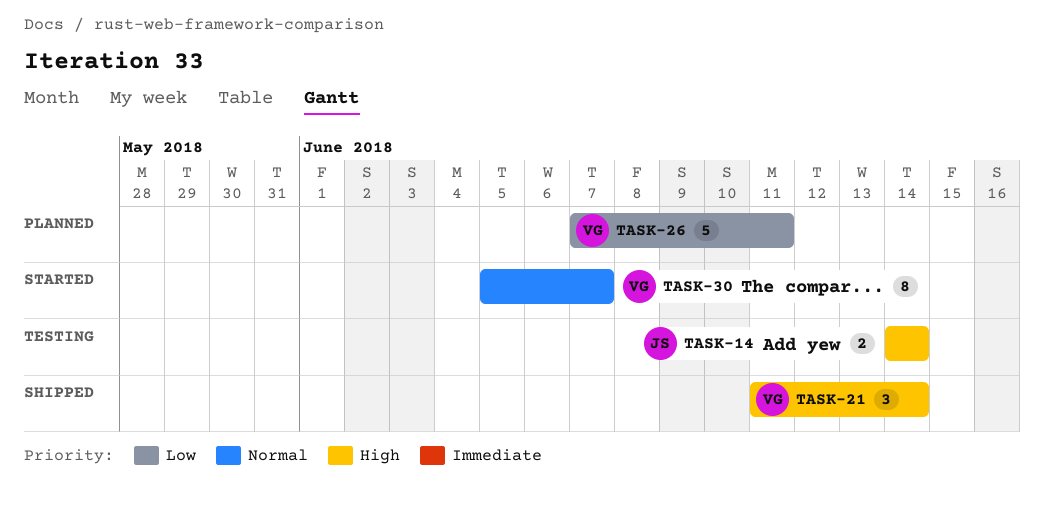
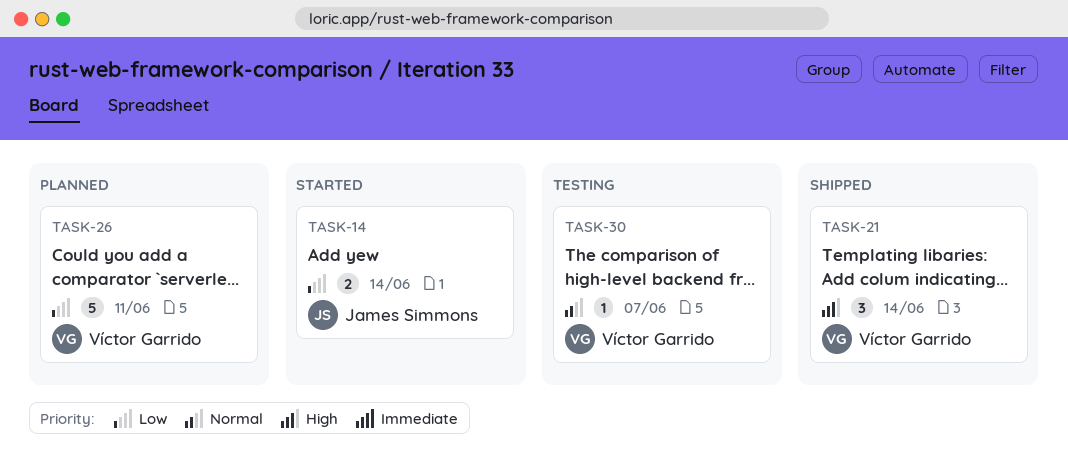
TASK-14, status: Testing -> Started
TASK-14, priority: High -> Low
TASK-30, status: Started -> Testing
TASK-30, estimate: 8 -> 1

